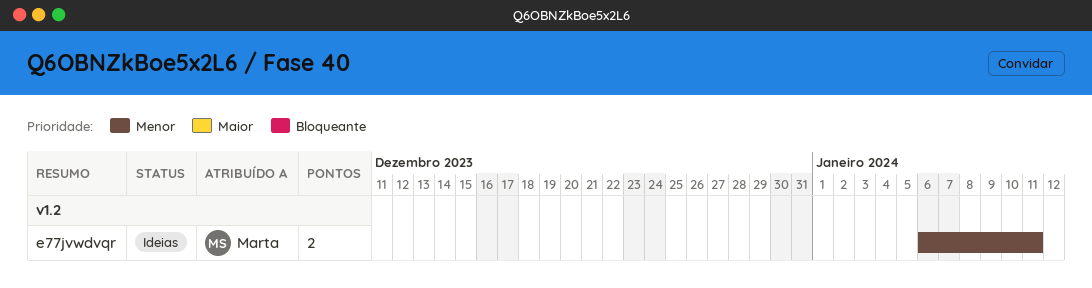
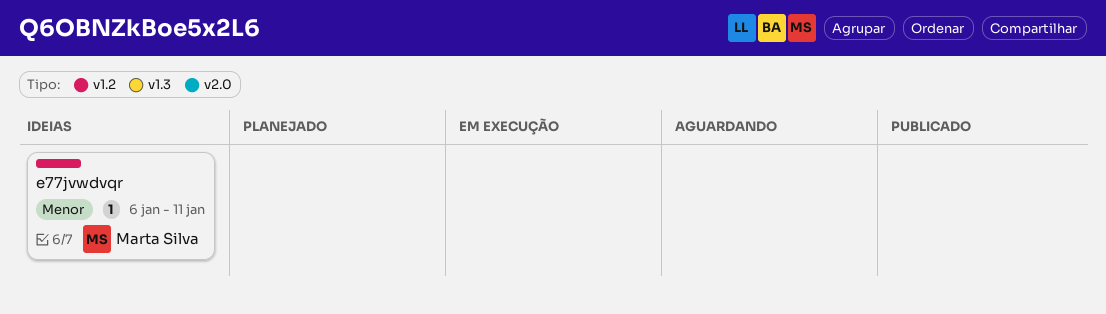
e77jvwdvqr, estimate: 2 -> 1

